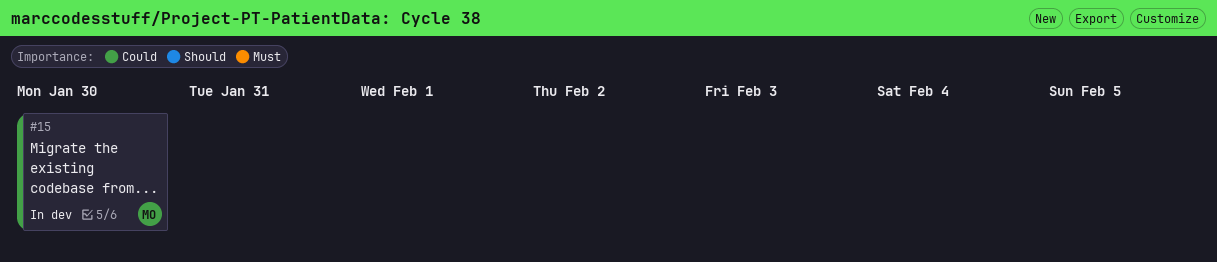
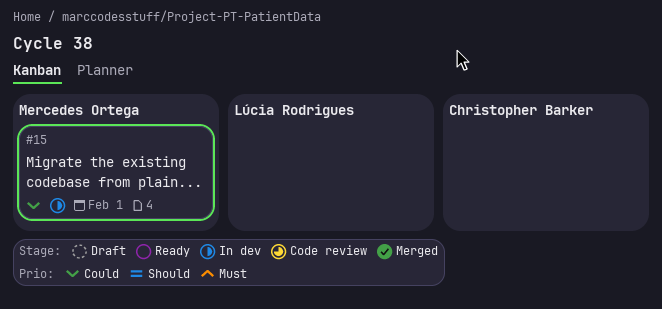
#15, due: Jan 30 -> Feb 1

